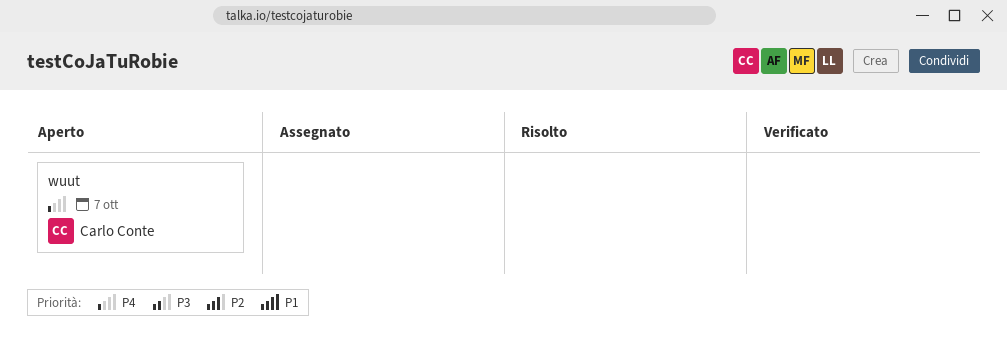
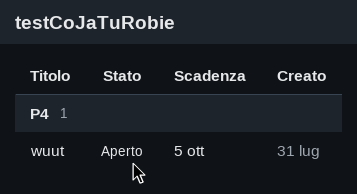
wuut, due: Oct 7 -> Oct 5

